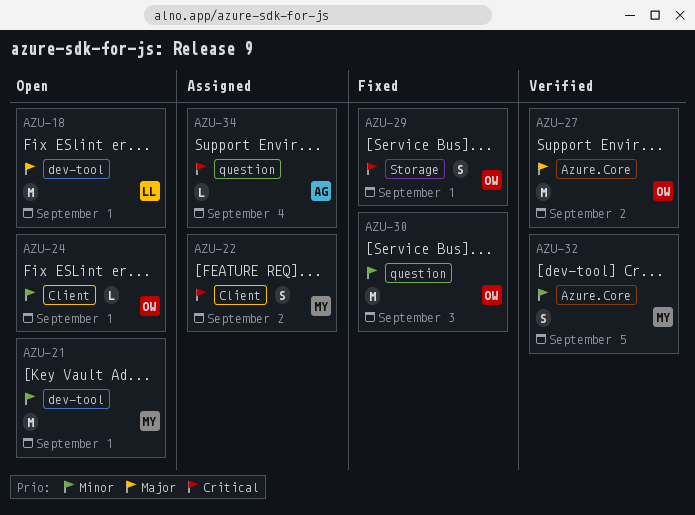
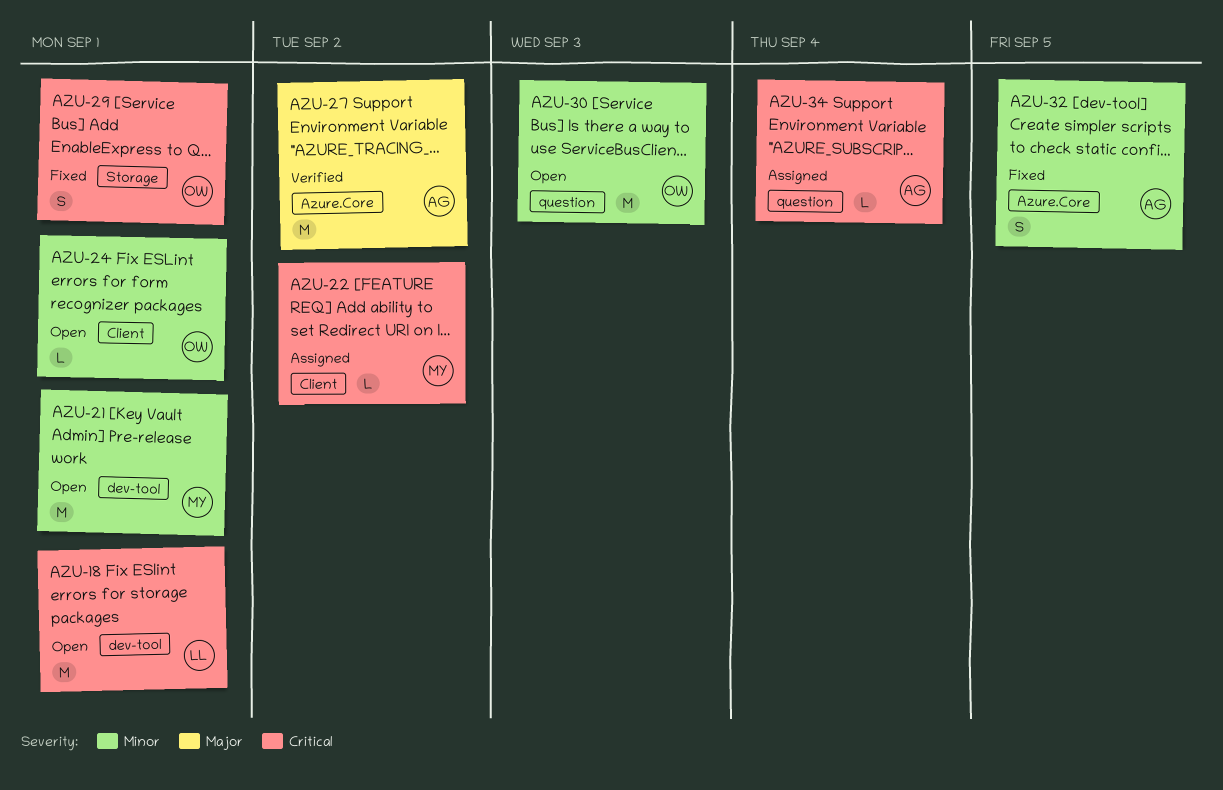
AZU-18, priority: Major -> Critical
AZU-22, estimate: S -> L
AZU-27, owner: OW -> AG
AZU-30, status: Fixed -> Open
AZU-32, status: Verified -> Fixed
AZU-32, owner: MY -> AG

